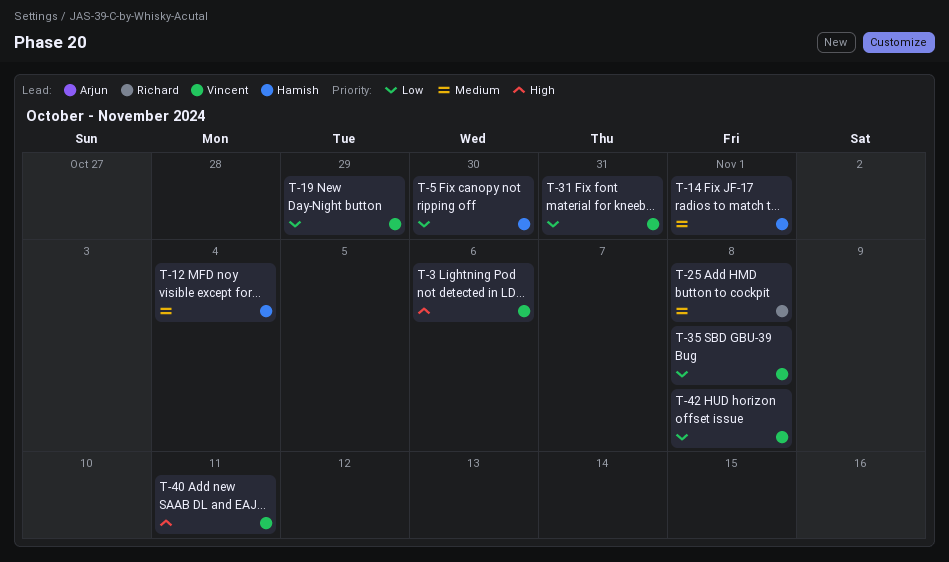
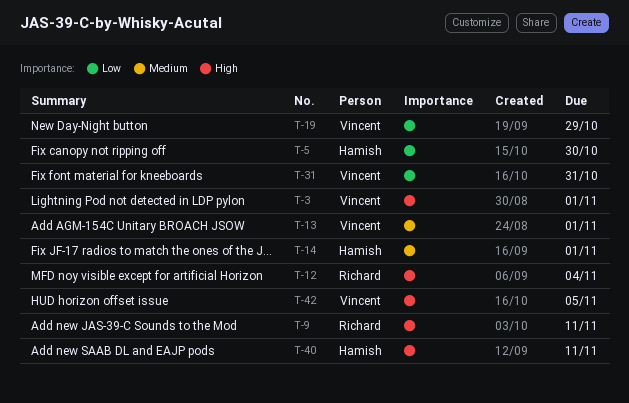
T-3, due: Nov 6 -> Nov 1
T-9: none -> present
T-12, owner: Hamish -> Richard
T-12, priority: Medium -> High
T-13: none -> present
T-25: present -> none
T-35: present -> none
T-40, owner: Vincent -> Hamish
T-42, priority: Low -> High
T-42, due: Nov 8 -> Nov 5

